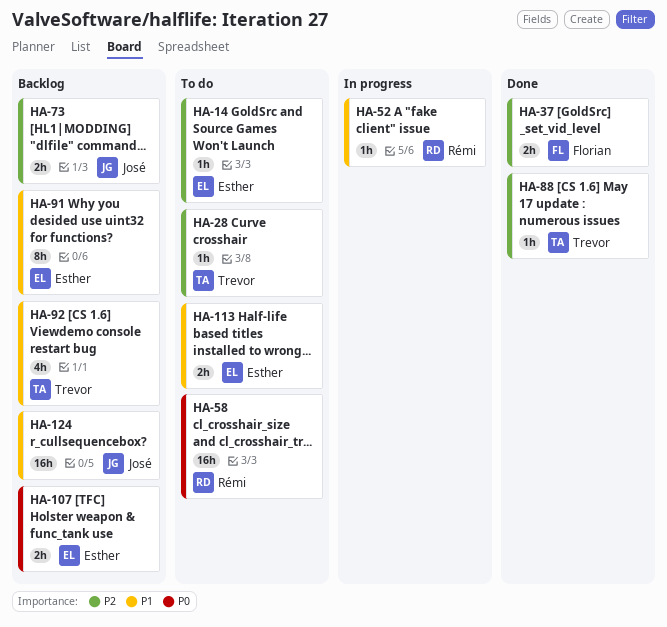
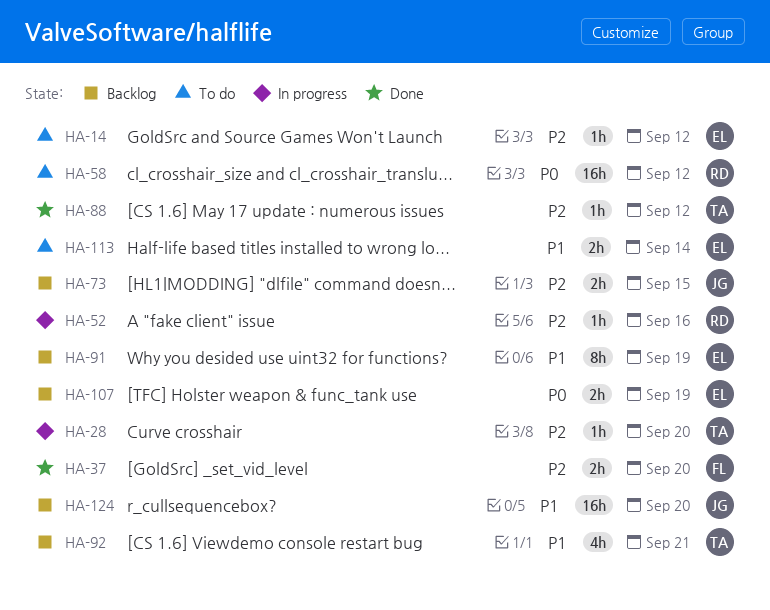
HA-28, status: To do -> In progress
HA-52, priority: P1 -> P2

